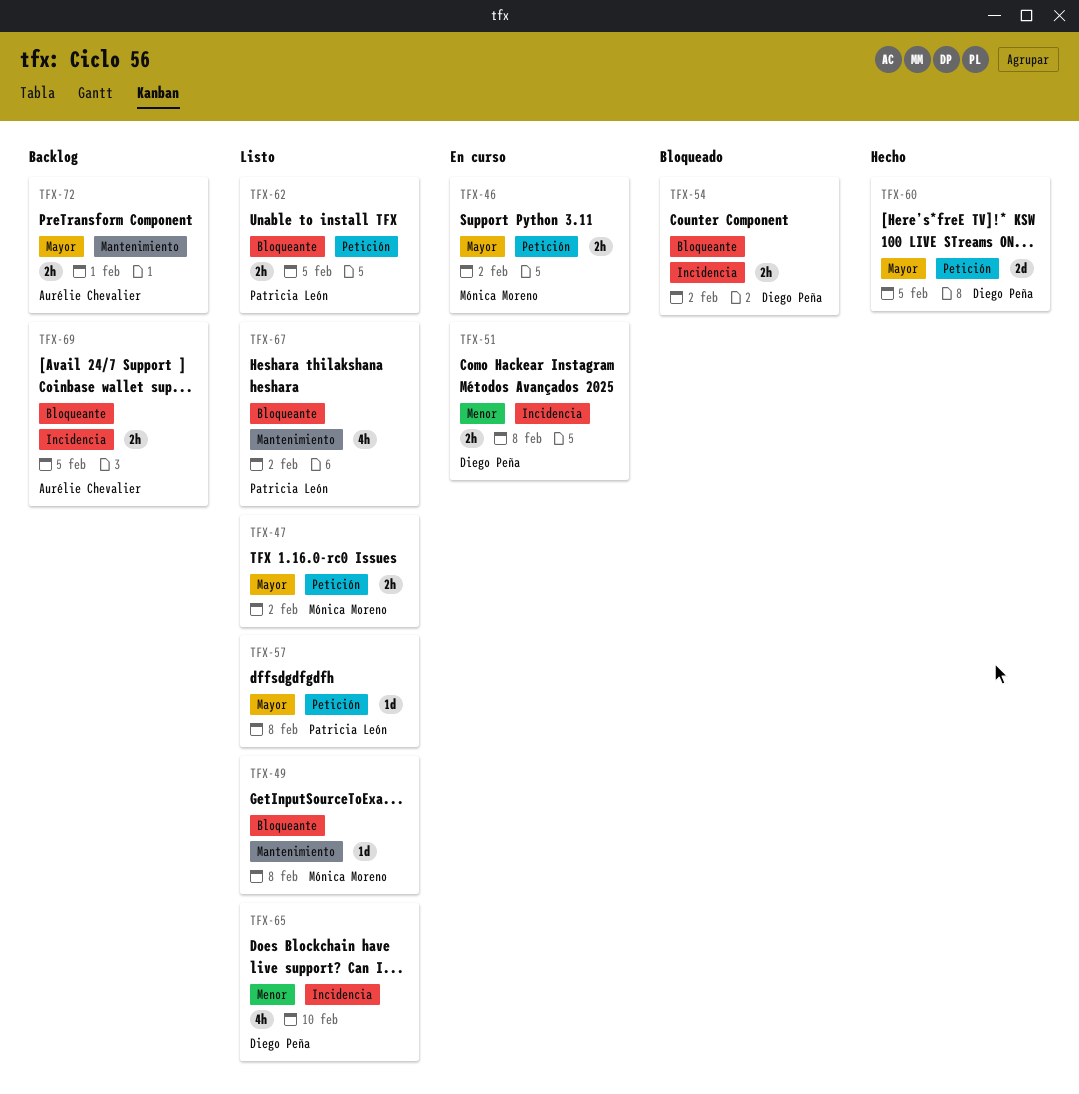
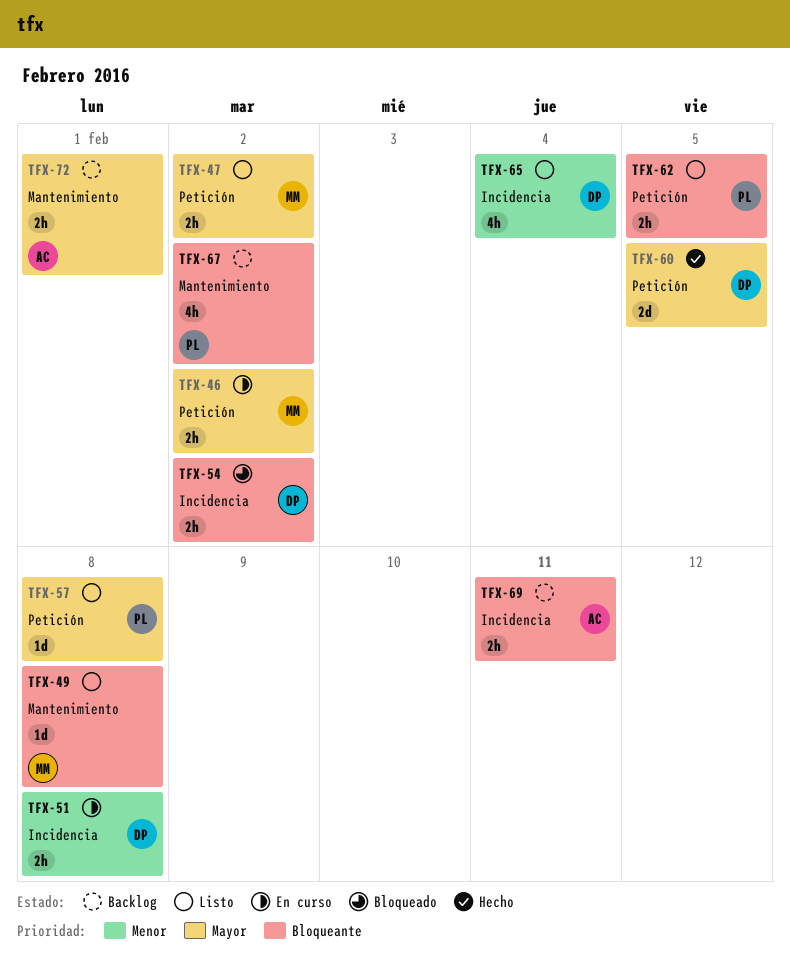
TFX-65, due: Feb 10 -> Feb 4
TFX-67, status: Listo -> Backlog
TFX-69, due: Feb 5 -> Feb 11

